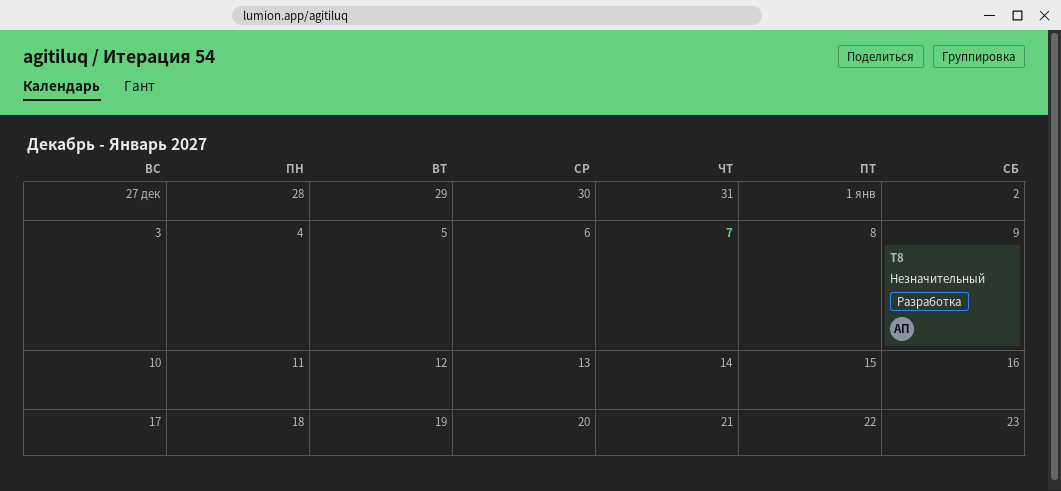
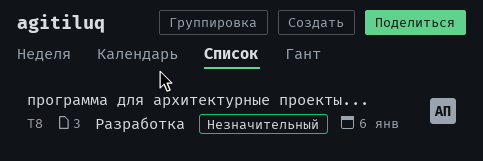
T8, due: Jan 9 -> Jan 6

